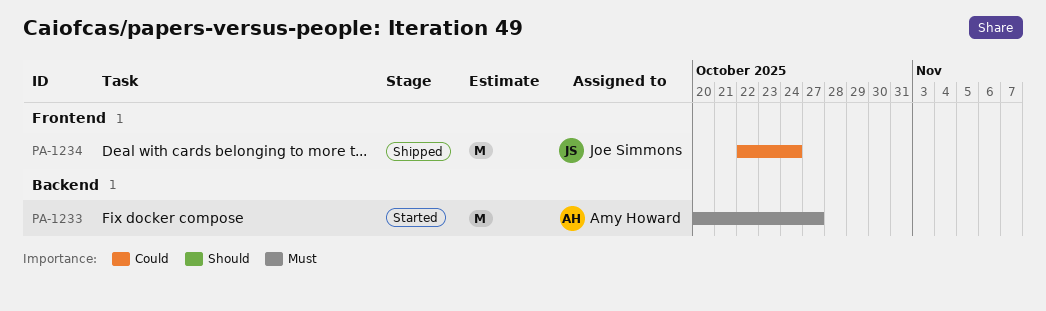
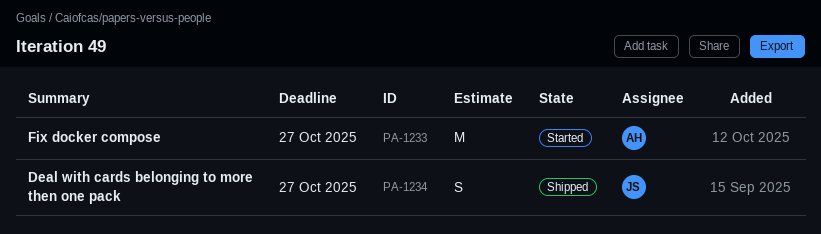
PA-1234, estimate: M -> S
PA-1234, due: Oct 24 -> Oct 27

